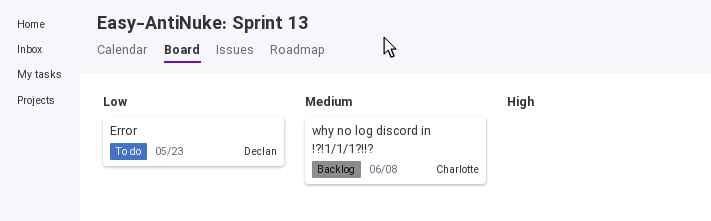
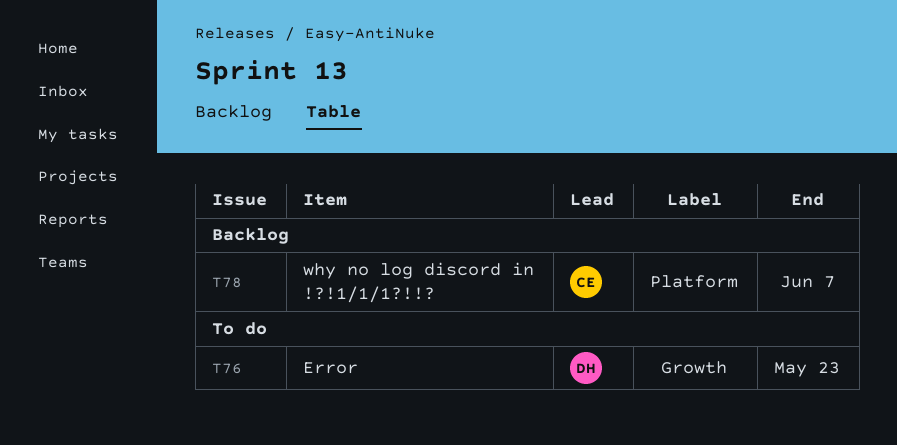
why no log discord in !?!1/1/1?!!?, due: Jun 8 -> Jun 7

